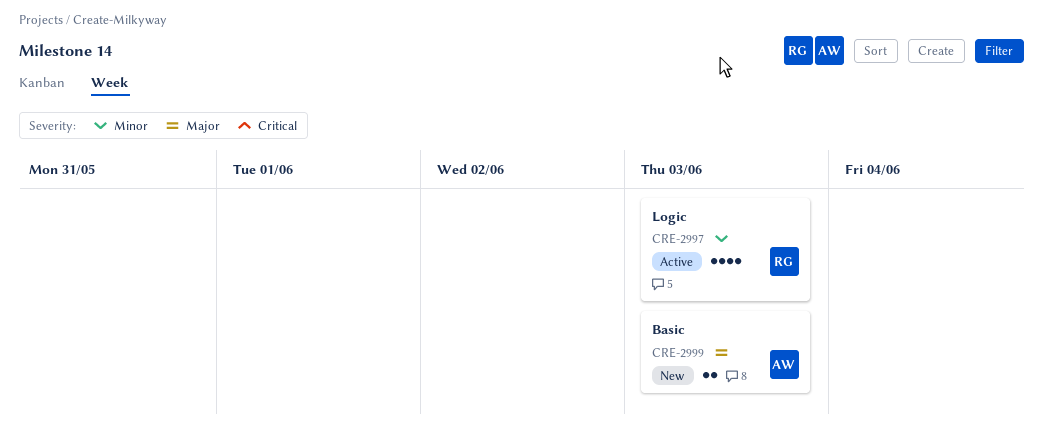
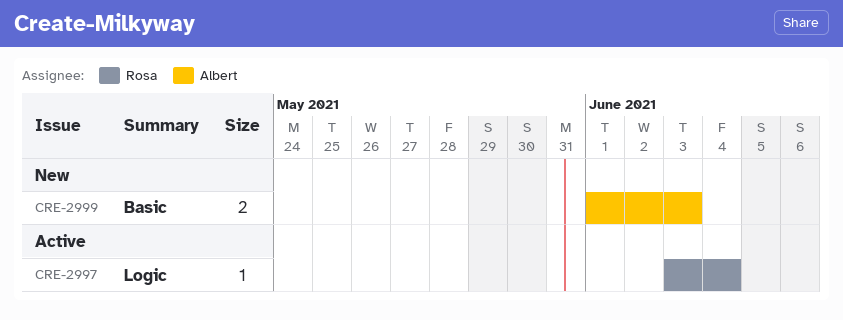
CRE-2997, estimate: 4 -> 1
CRE-2997, due: Jun 3 -> Jun 4

